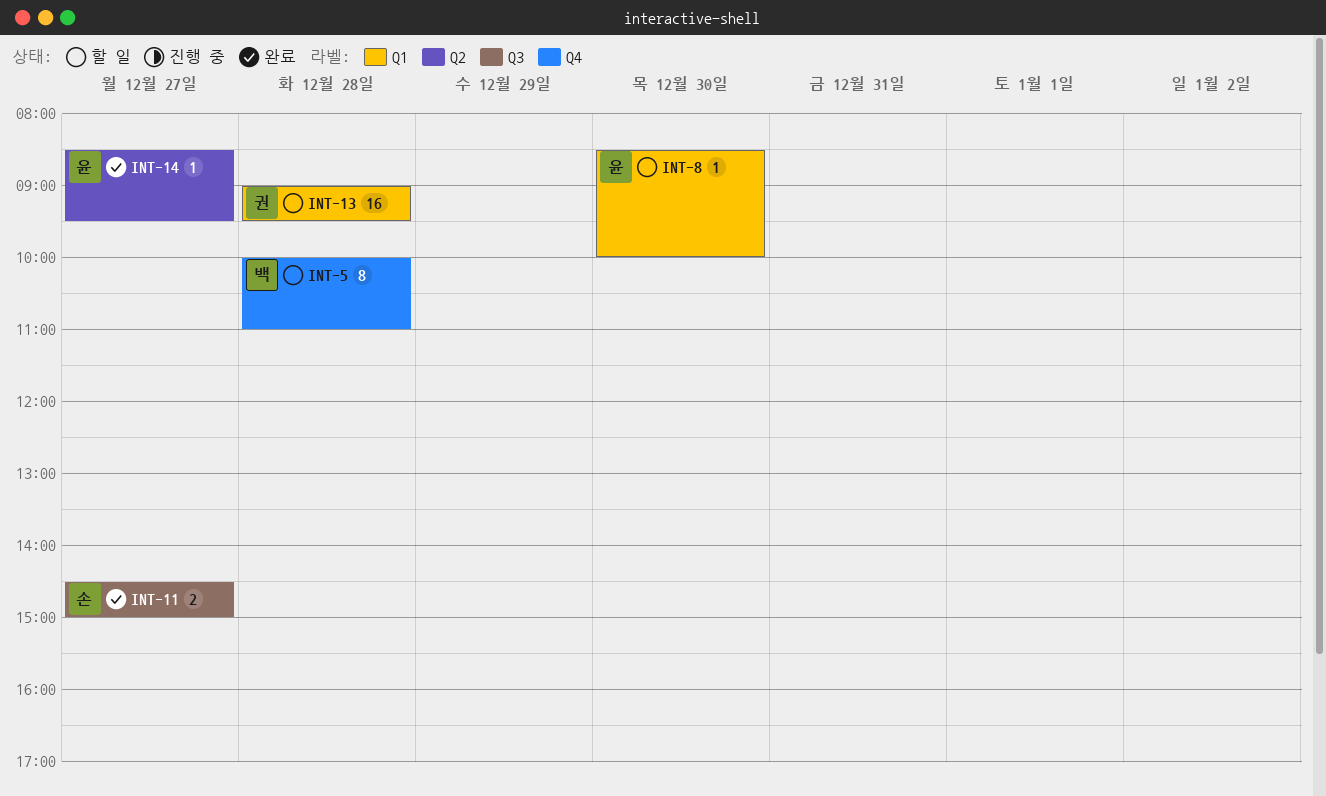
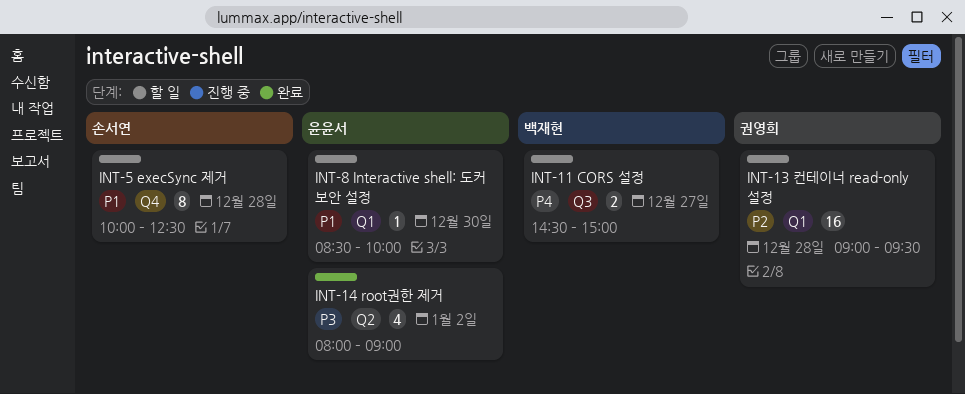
INT-5, owner: 백재현 -> 손서연
INT-5, ends: 11:00 -> 12:30
INT-11, status: 완료 -> 할 일
INT-11, owner: 손서연 -> 백재현
INT-14, estimate: 1 -> 4
INT-14, day: Dec 27 -> Jan 2
INT-14, begins: 08:30 -> 08:00
INT-14, ends: 09:30 -> 09:00

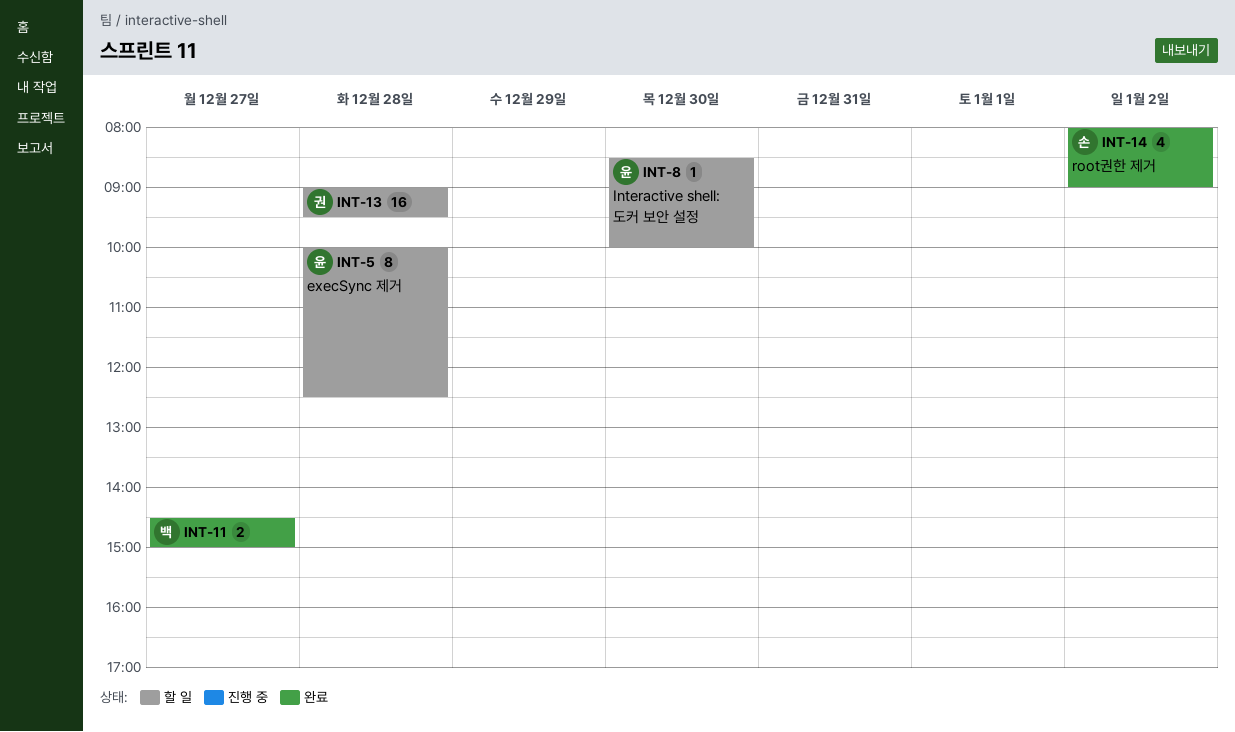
INT-5, owner: 손서연 -> 윤윤서
INT-11, status: 할 일 -> 완료
INT-14, owner: 윤윤서 -> 손서연

